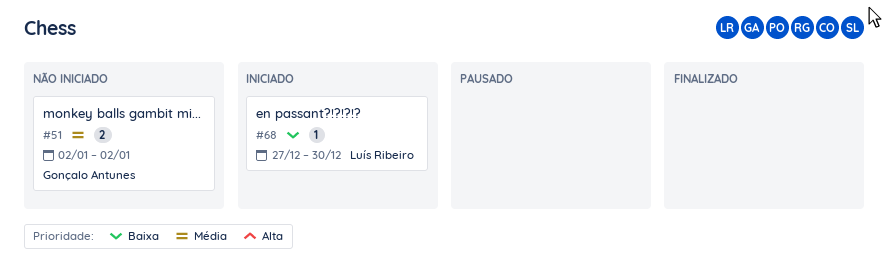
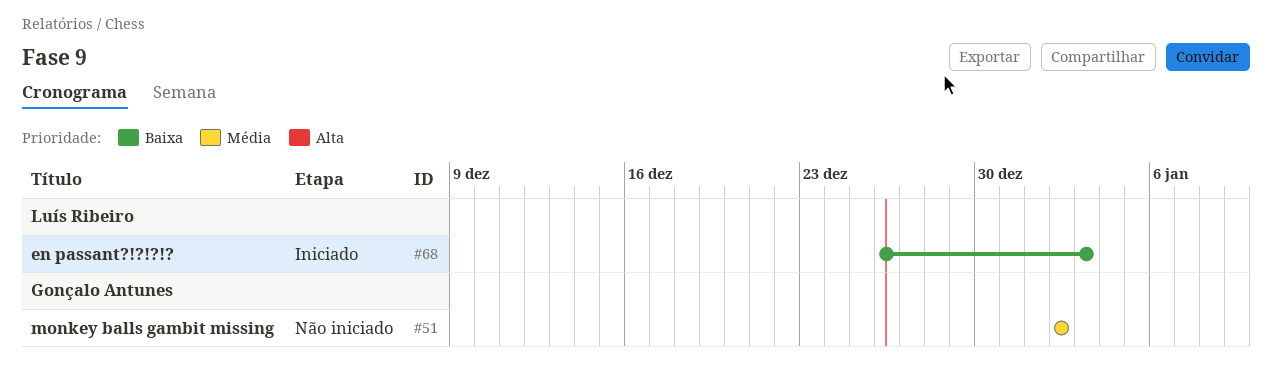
#68, start: Dec 27 -> Dec 26
#68, due: Dec 30 -> Jan 3

